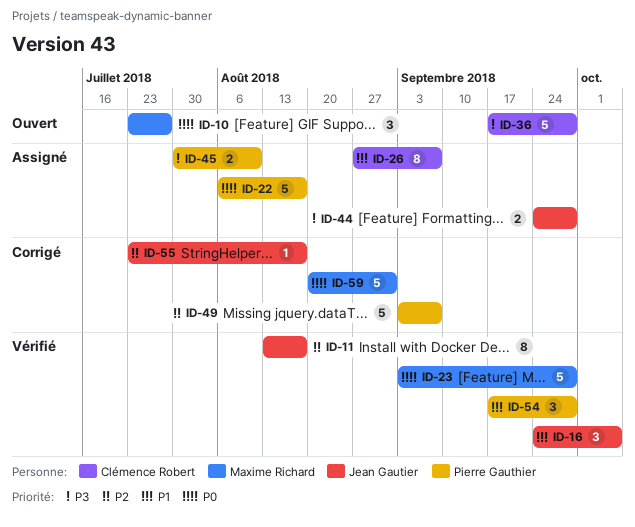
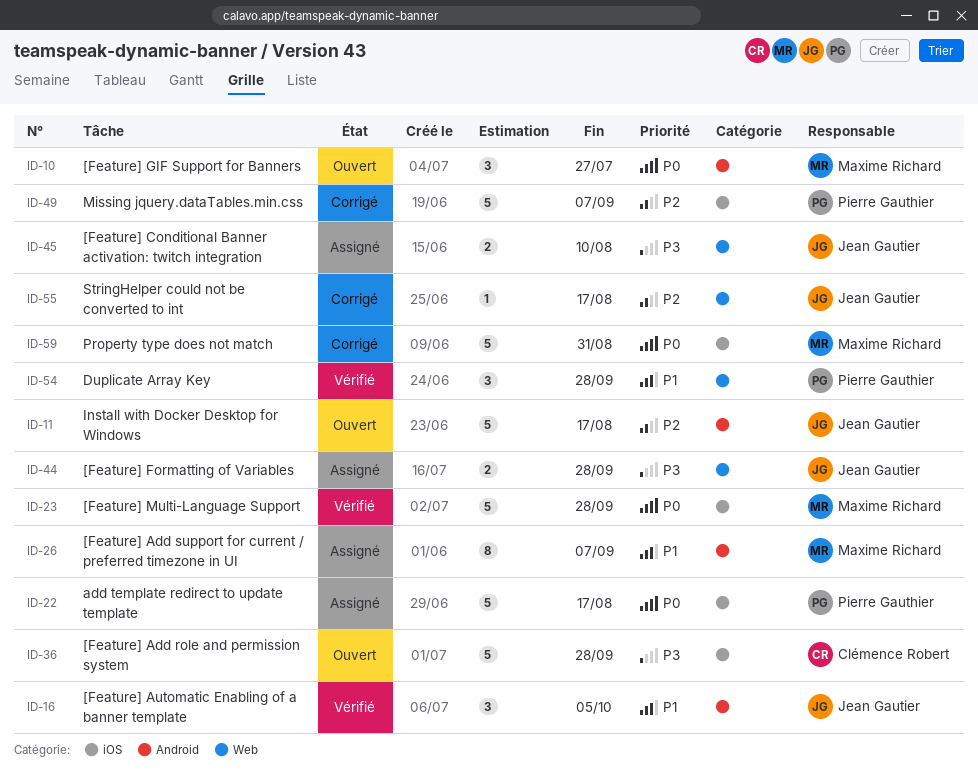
ID-11, status: Vérifié -> Ouvert
ID-11, estimate: 8 -> 5
ID-26, owner: Clémence Robert -> Maxime Richard
ID-45, owner: Pierre Gauthier -> Jean Gautier

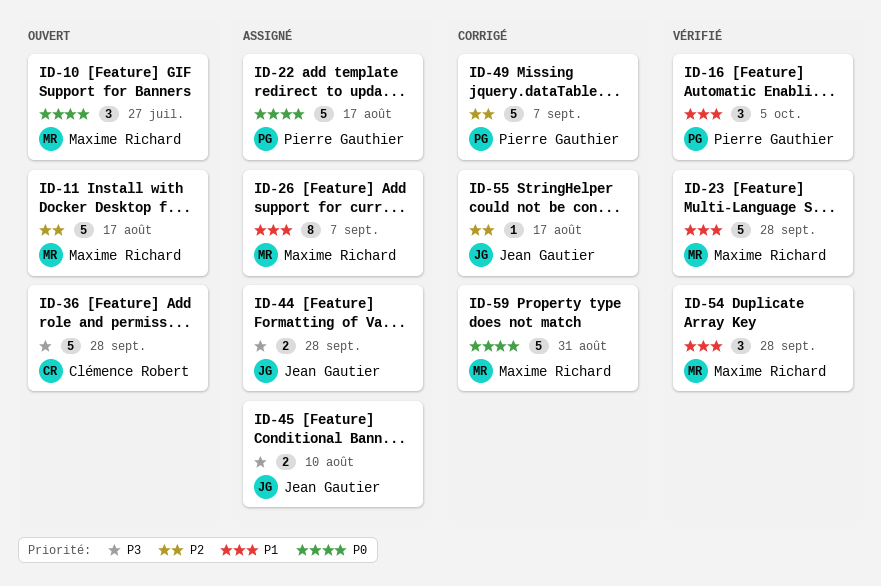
ID-11, owner: Jean Gautier -> Maxime Richard
ID-16, owner: Jean Gautier -> Pierre Gauthier
ID-23, priority: P0 -> P1
ID-54, owner: Pierre Gauthier -> Maxime Richard

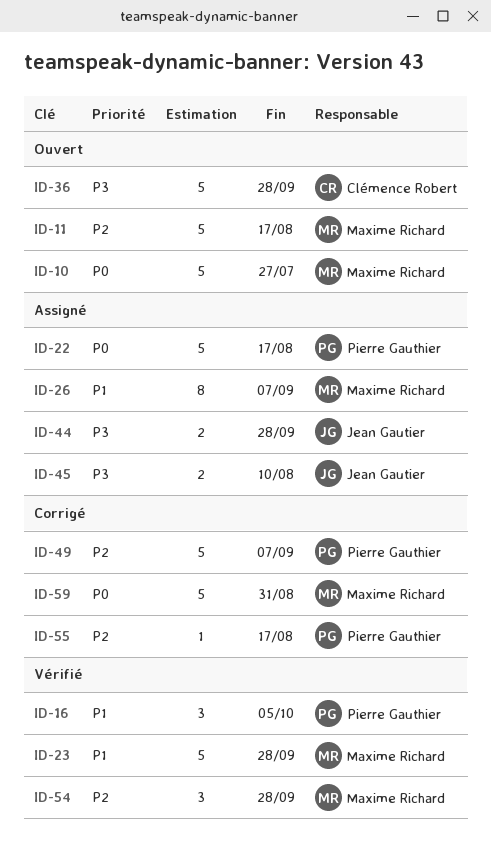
ID-10, estimate: 3 -> 5
ID-54, priority: P1 -> P2
ID-55, owner: Jean Gautier -> Pierre Gauthier

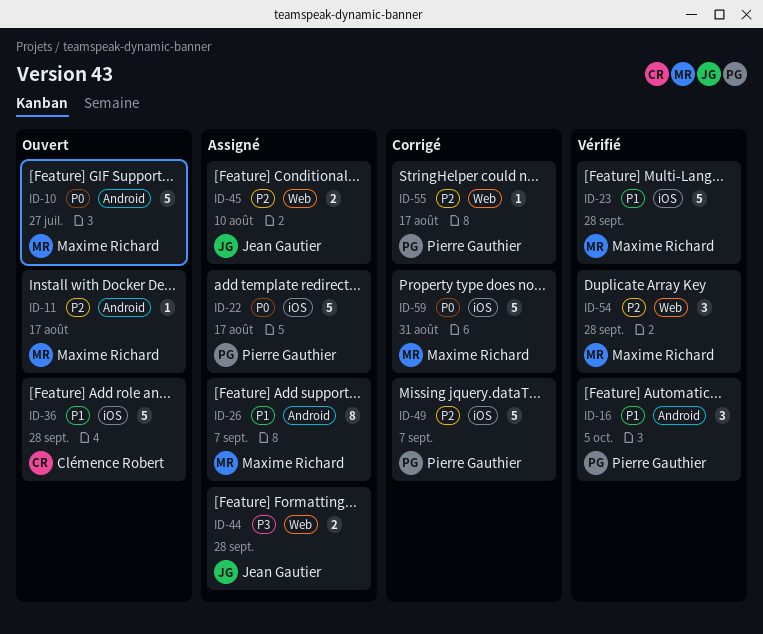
ID-11, estimate: 5 -> 1
ID-36, priority: P3 -> P1
ID-45, priority: P3 -> P2

